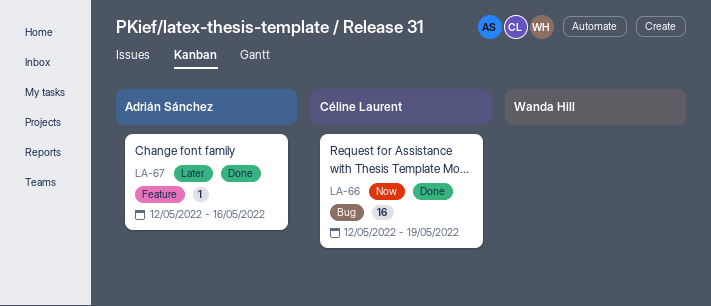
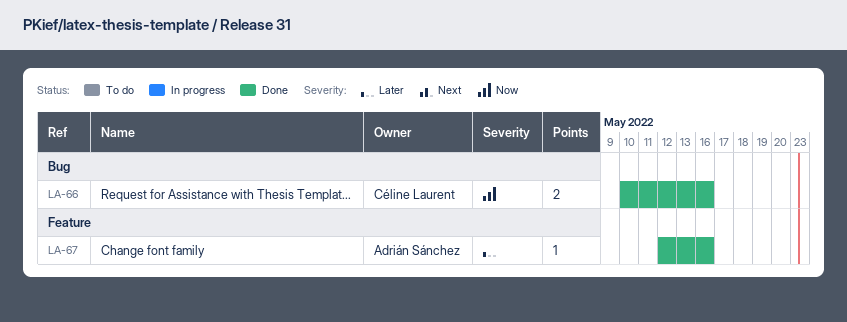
LA-66, estimate: 16 -> 2
LA-66, start: May 12 -> May 10
LA-66, due: May 19 -> May 16

